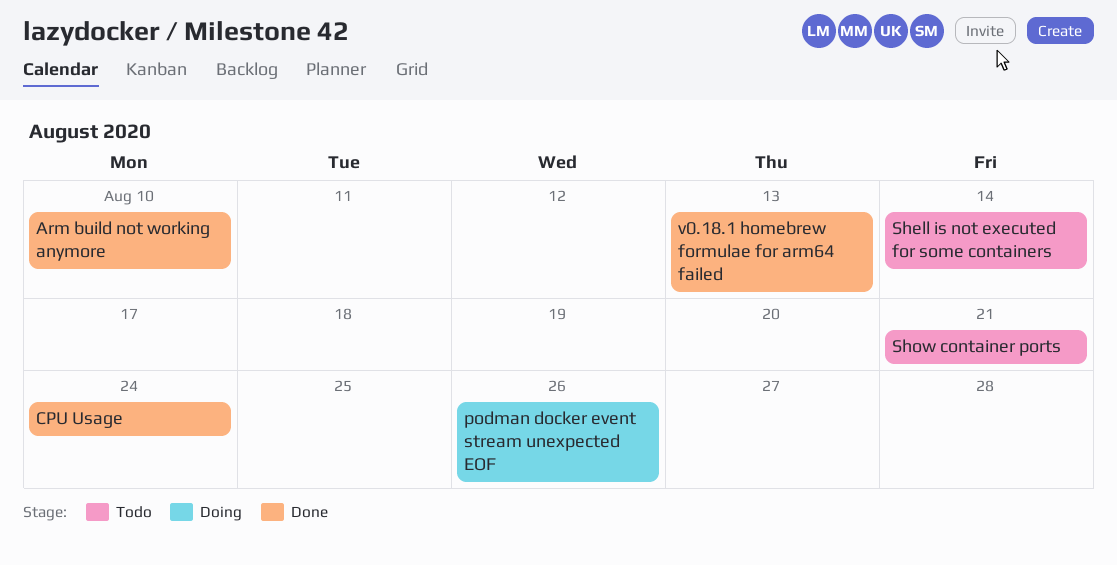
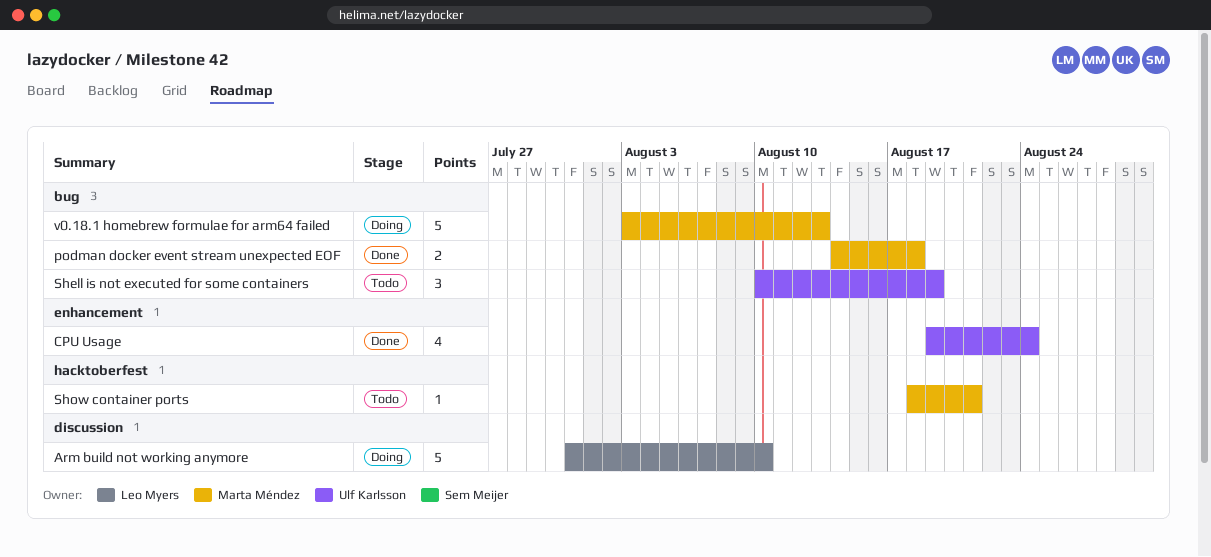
Arm build not working anymore, status: Done -> Doing
podman docker event stream unexpected EOF, status: Doing -> Done
podman docker event stream unexpected EOF, due: Aug 26 -> Aug 18
Shell is not executed for some containers, due: Aug 14 -> Aug 19
v0.18.1 homebrew formulae for arm64 failed, status: Done -> Doing

